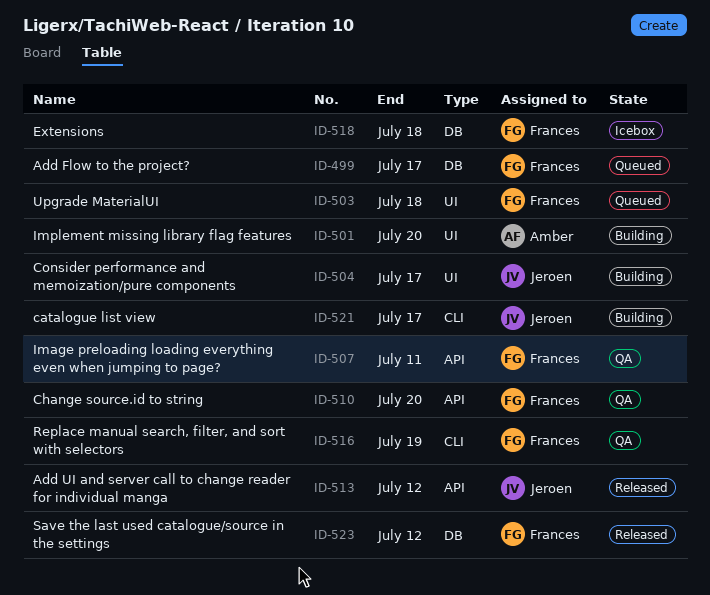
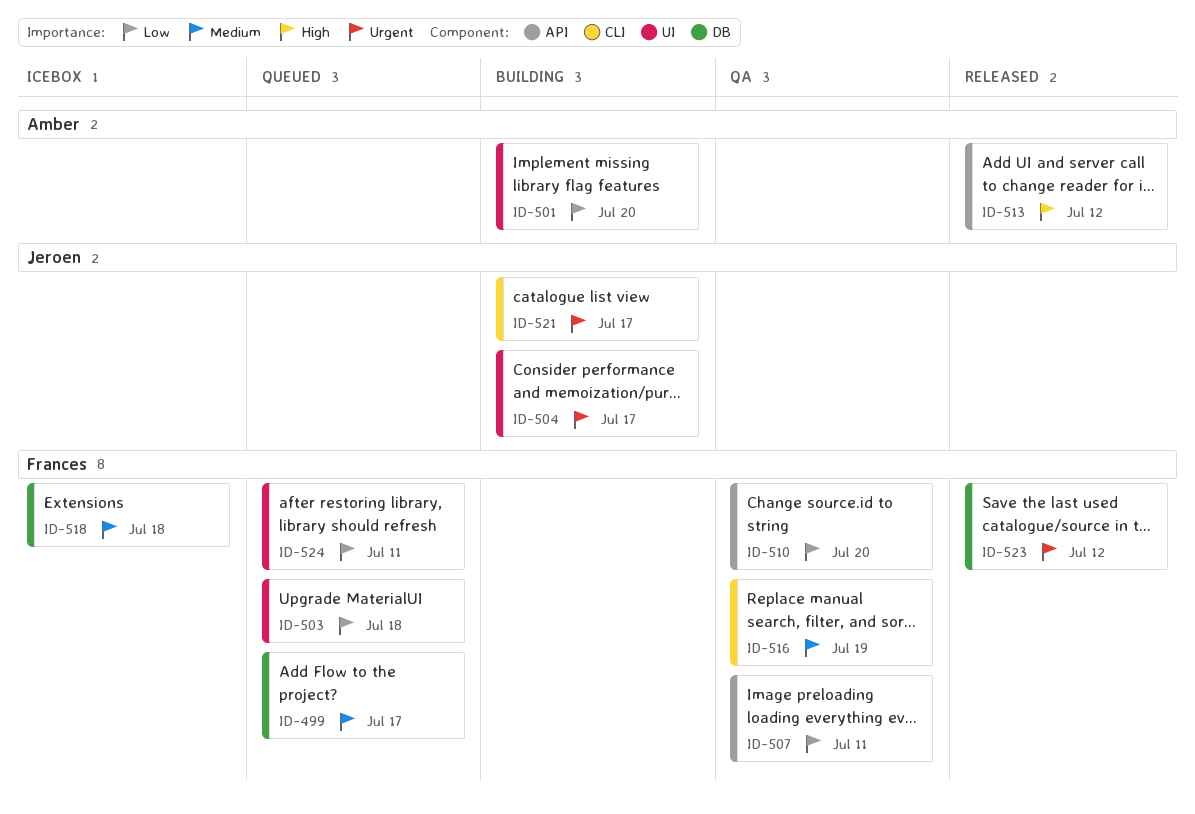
ID-513, owner: Jeroen -> Amber
ID-524: none -> present

